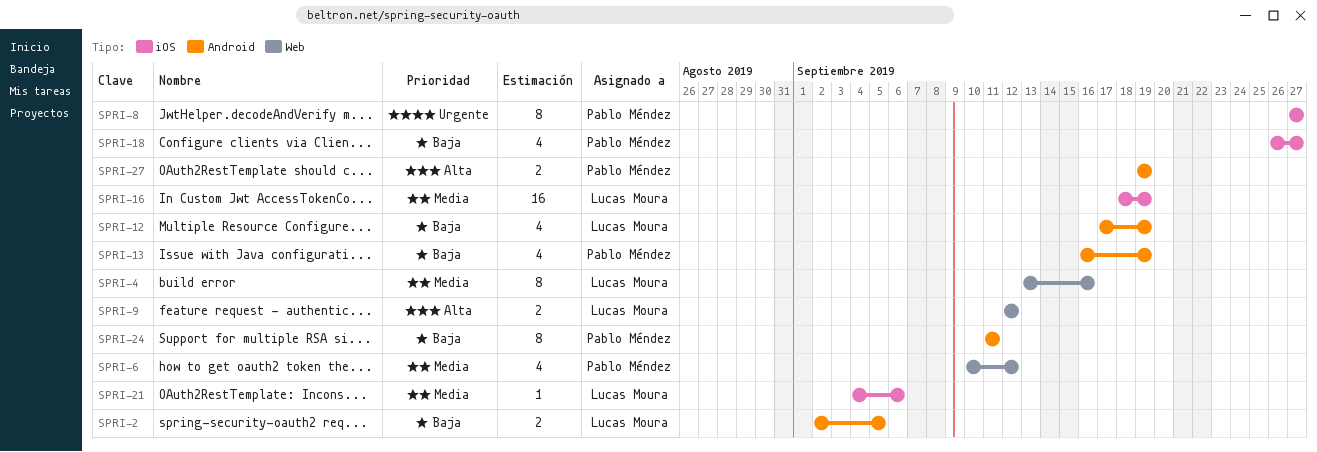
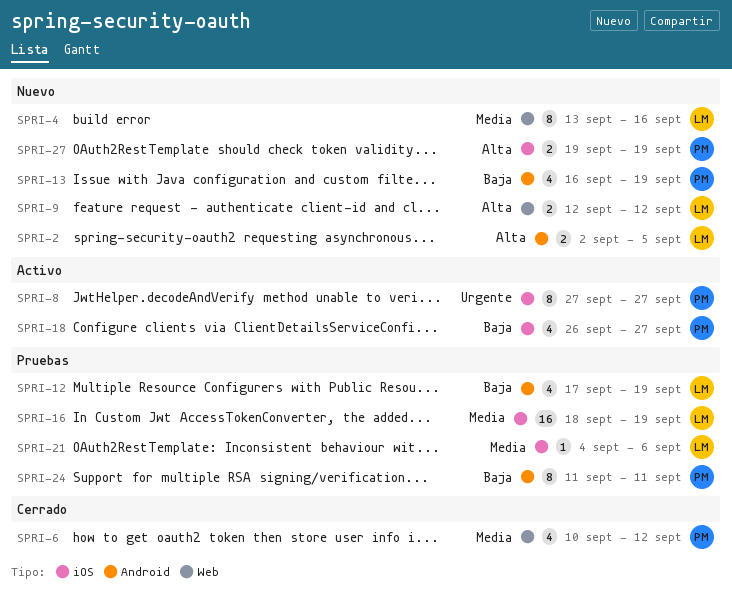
SPRI-2, priority: Baja -> Alta
SPRI-27, label: Android -> iOS

